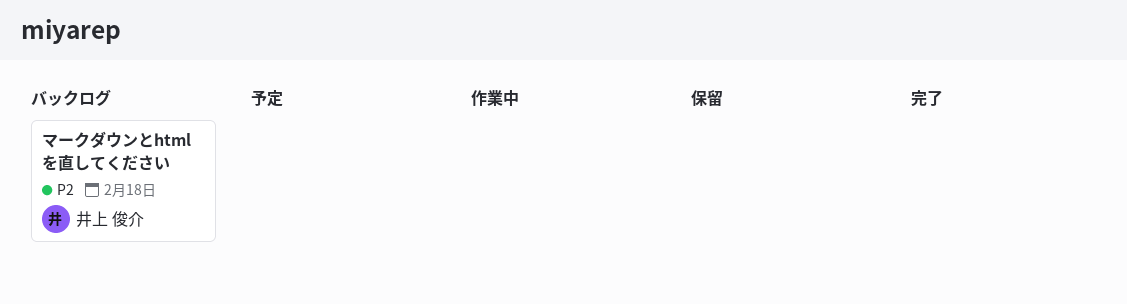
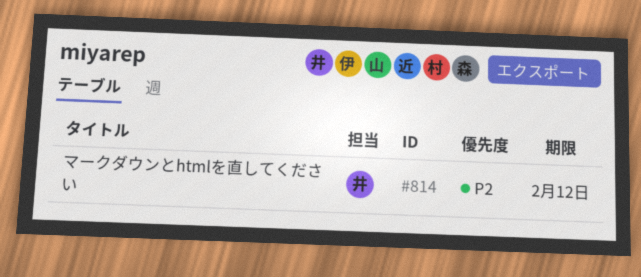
マークダウンとhtmlを直してください, due: Feb 18 -> Feb 12

